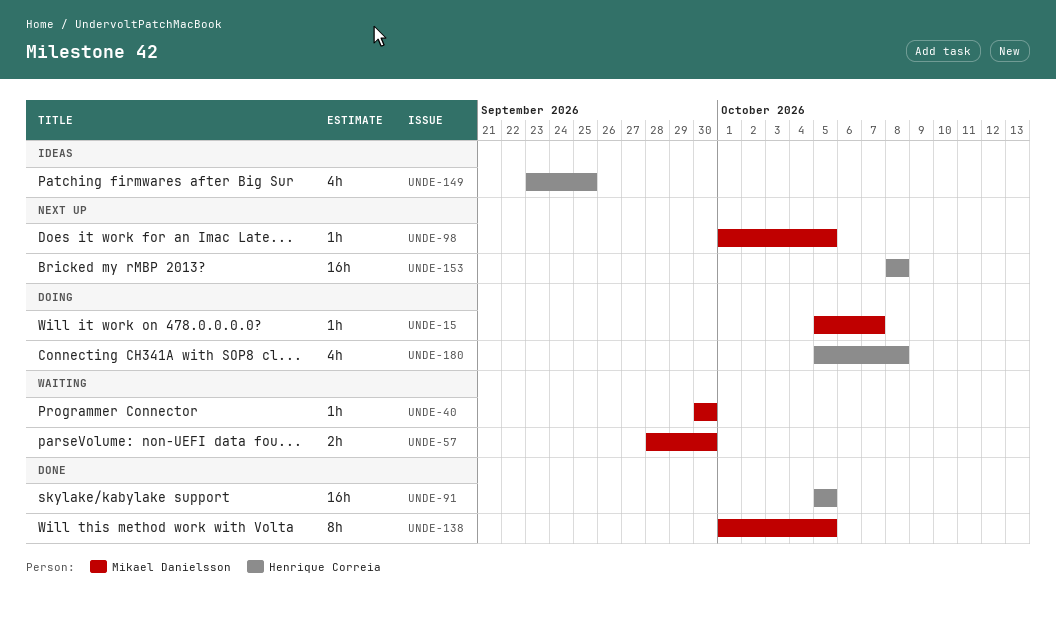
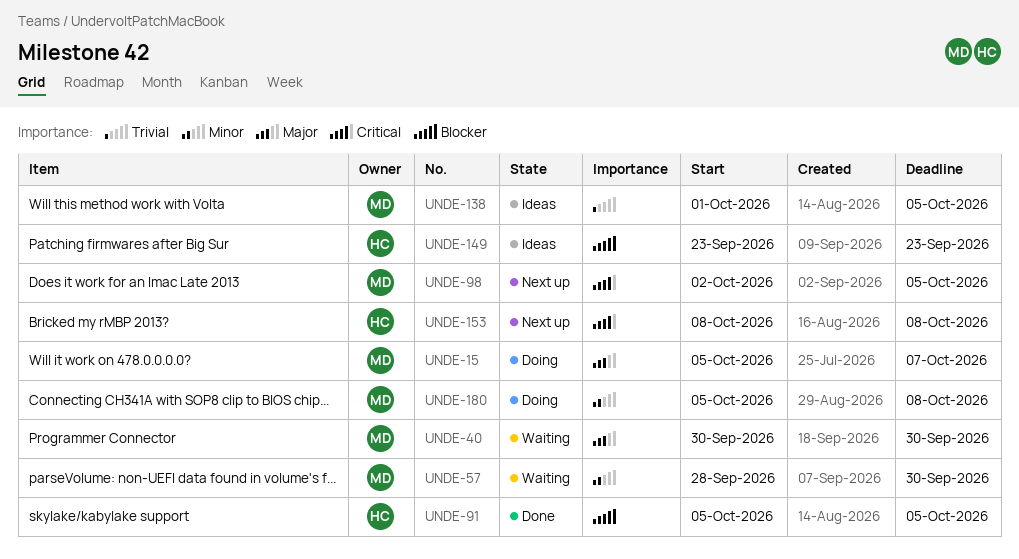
UNDE-98, start: Oct 1 -> Oct 2
UNDE-138, status: Done -> Ideas
UNDE-149, due: Sep 25 -> Sep 23
UNDE-180, owner: Henrique Correia -> Mikael Danielsson

